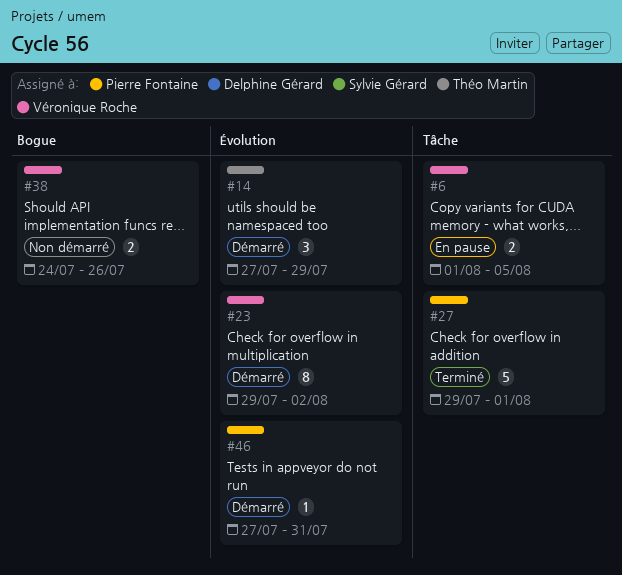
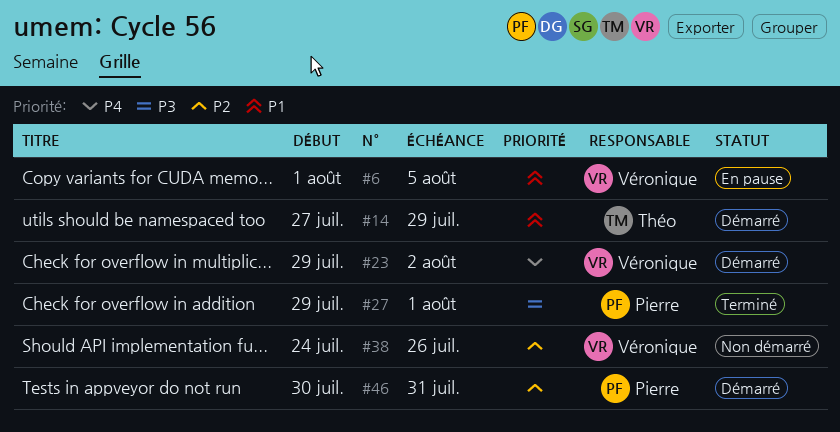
#46, start: Jul 27 -> Jul 30

